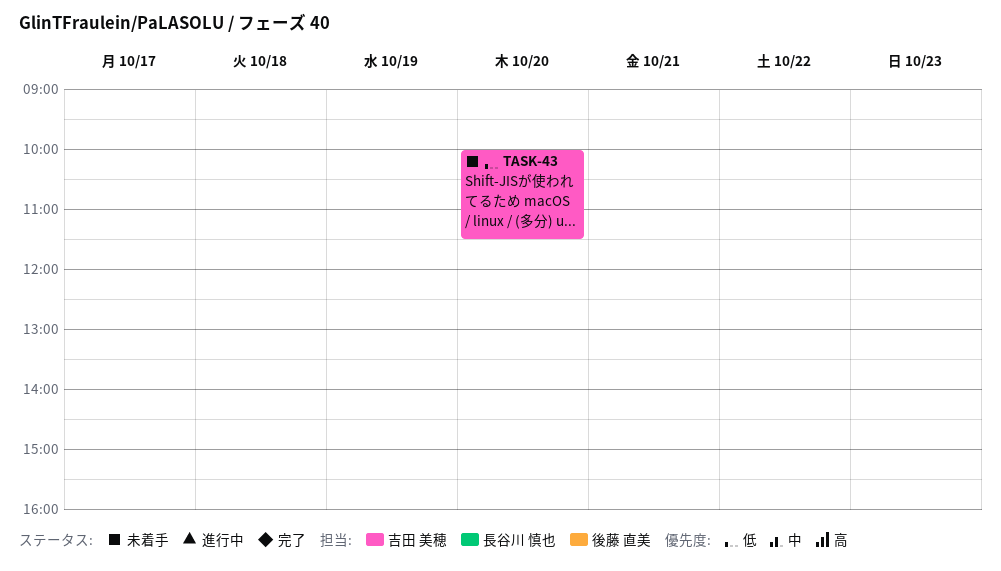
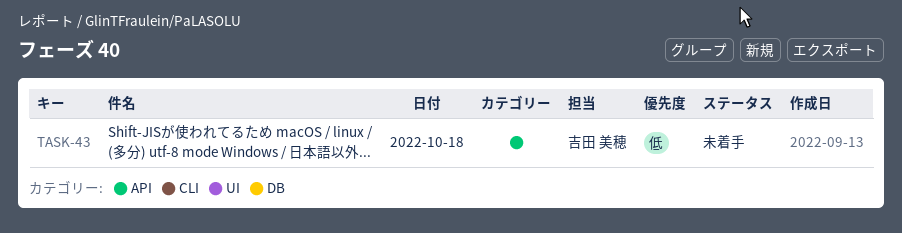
TASK-43, day: Oct 20 -> Oct 18

